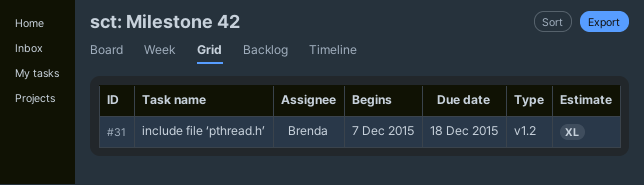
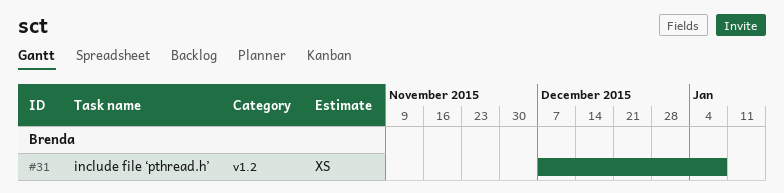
#31, estimate: XL -> XS
#31, due: Dec 18 -> Jan 8

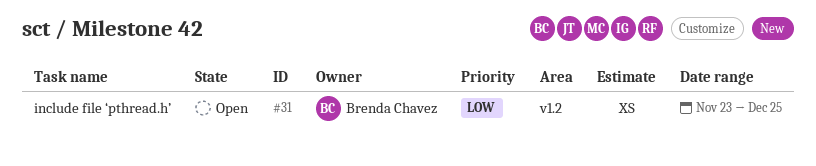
#31, start: Dec 7 -> Nov 23
#31, due: Jan 8 -> Dec 25

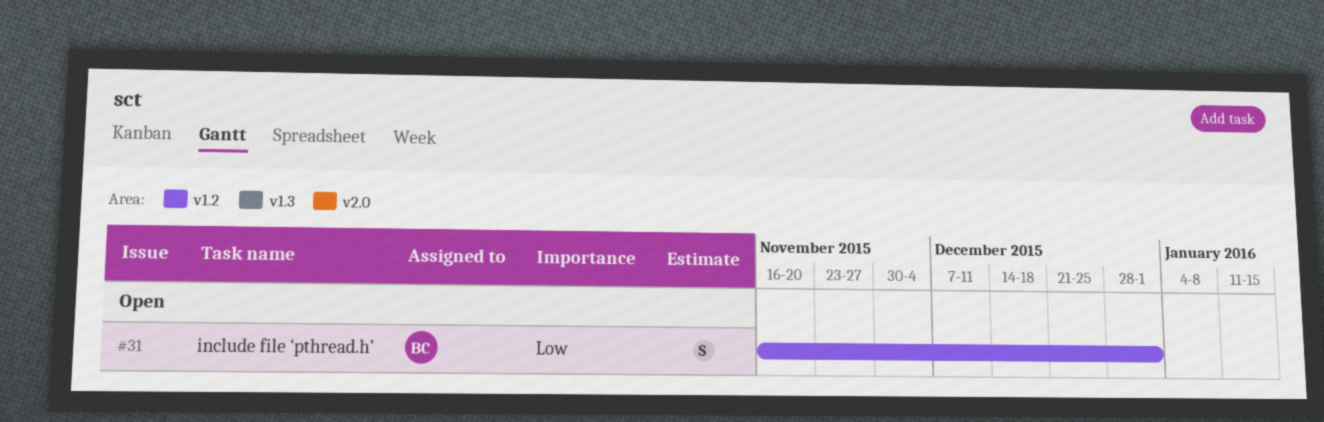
#31, estimate: XS -> S
#31, start: Nov 23 -> Nov 16
#31, due: Dec 25 -> Jan 1

